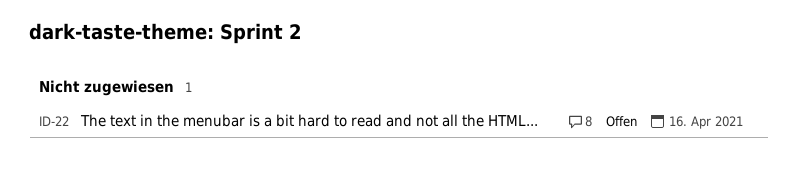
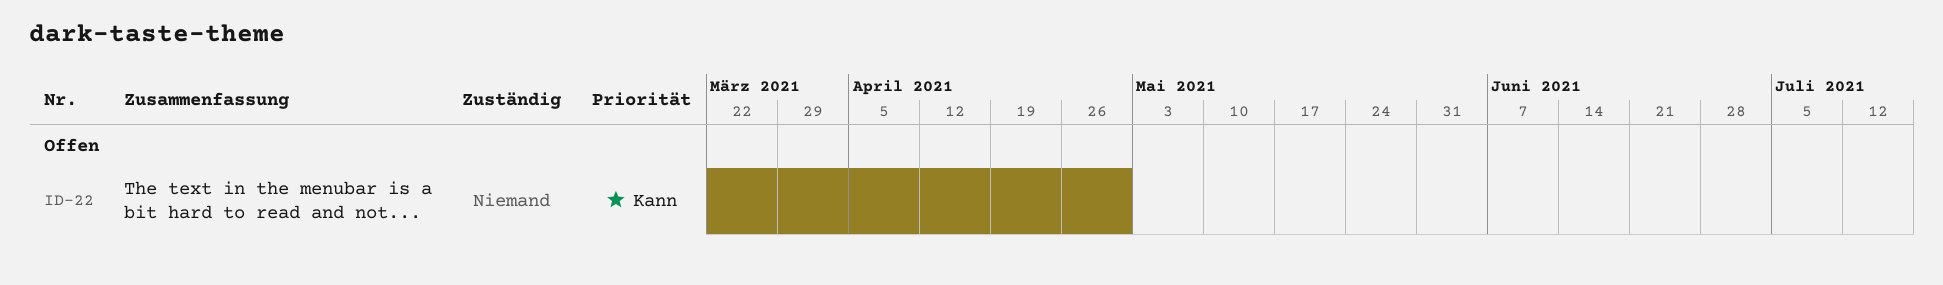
ID-22, due: Apr 16 -> Apr 30

